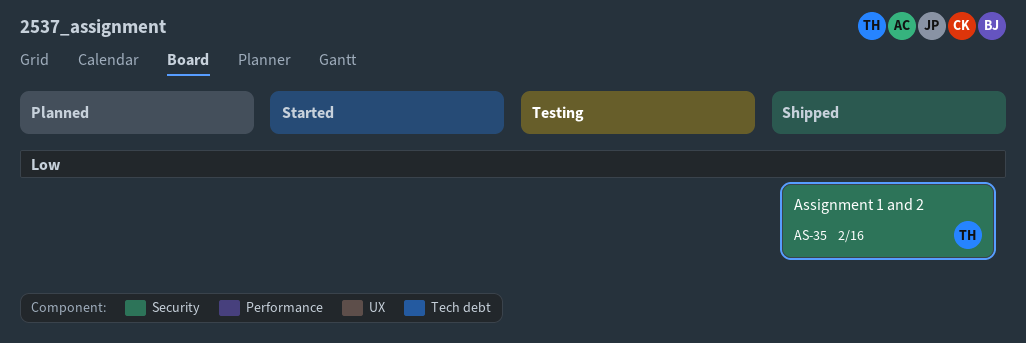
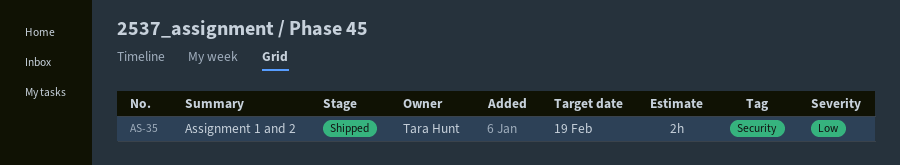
AS-35, due: Feb 16 -> Feb 19

